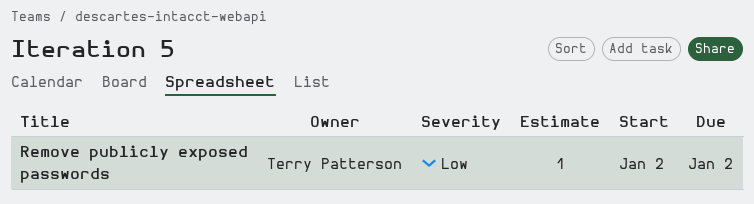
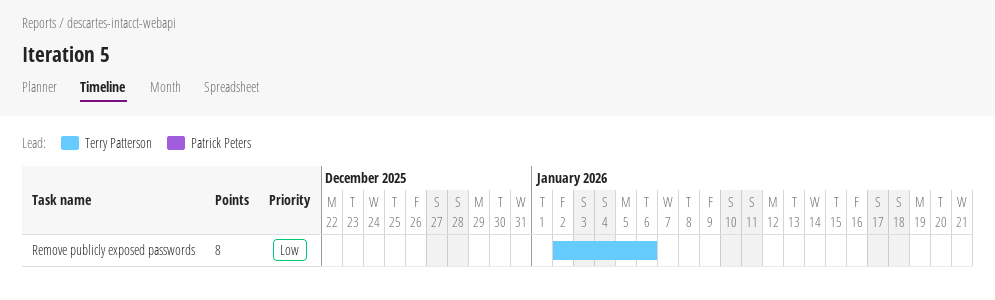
Remove publicly exposed passwords, estimate: 1 -> 8
Remove publicly exposed passwords, due: Jan 2 -> Jan 6

